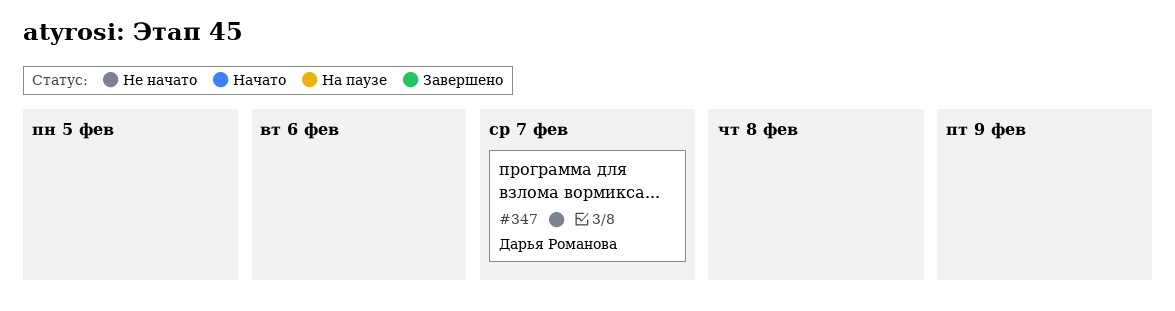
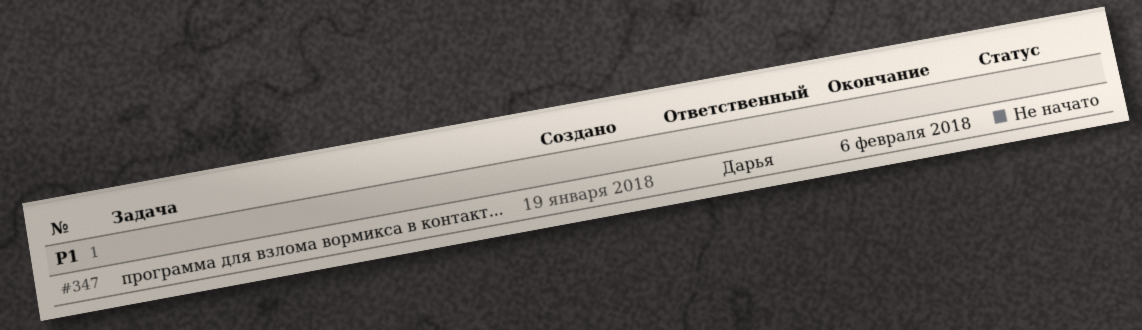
#347, due: Feb 7 -> Feb 6

